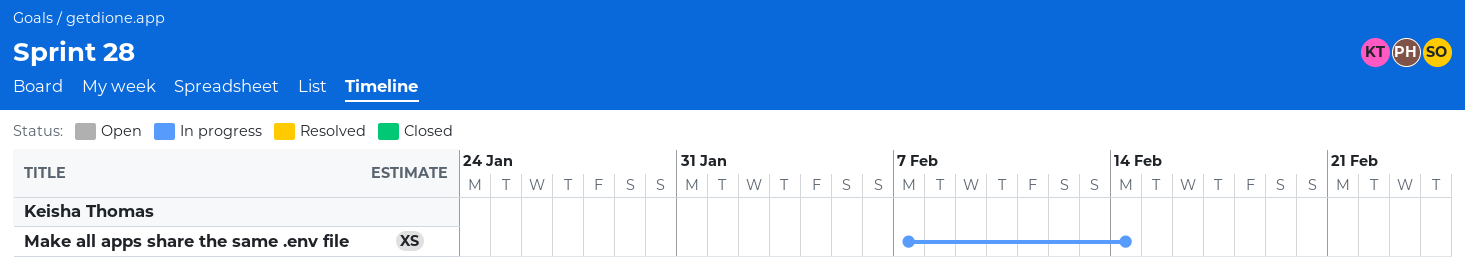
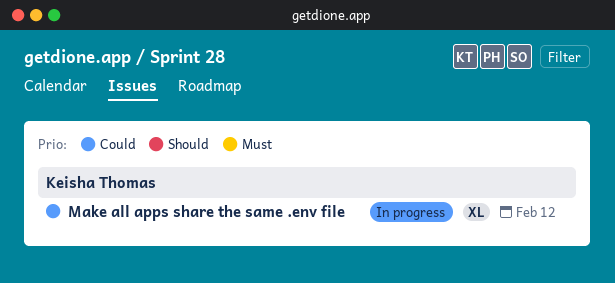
Make all apps share the same .env file, estimate: XS -> XL
Make all apps share the same .env file, due: Feb 14 -> Feb 12

